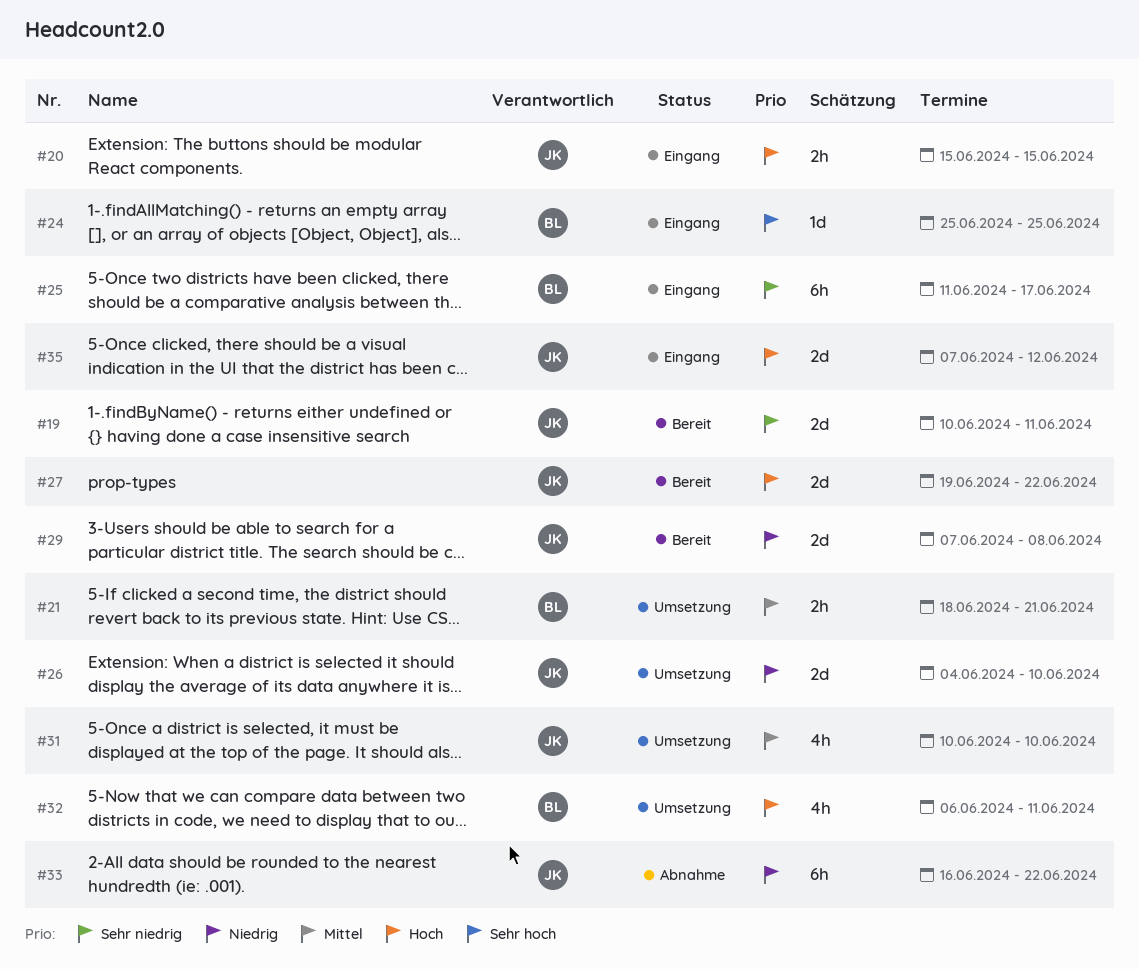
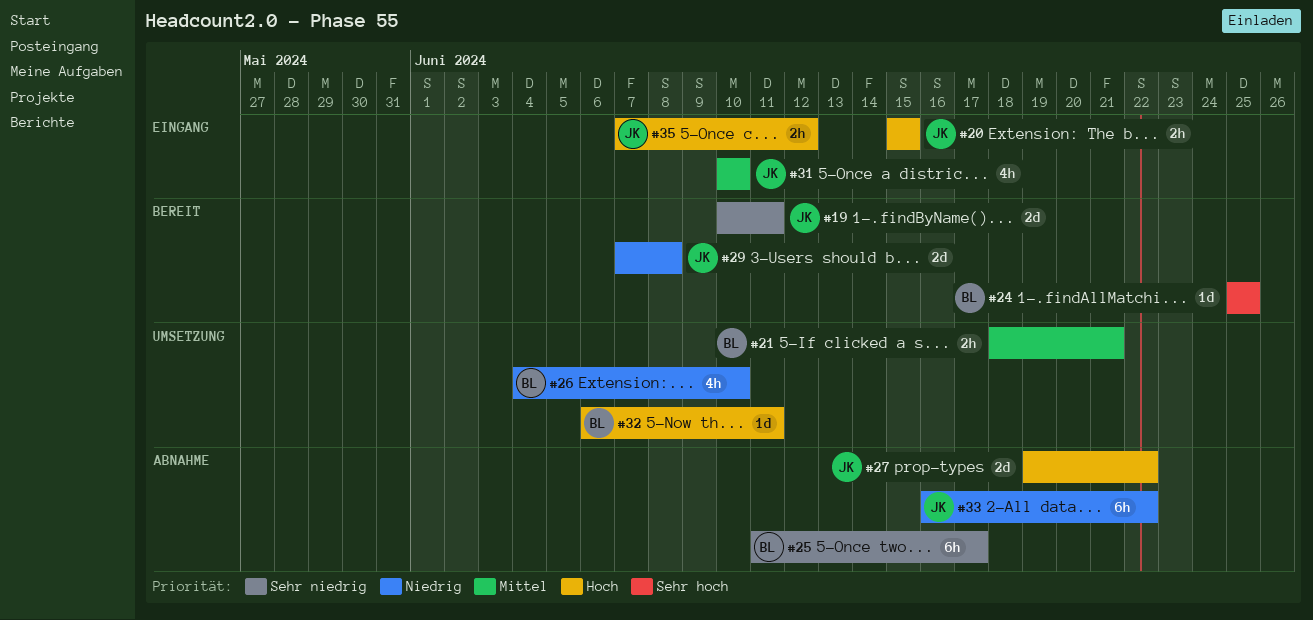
#24, status: Eingang -> Bereit
#25, status: Eingang -> Abnahme
#26, owner: JK -> BL
#26, estimate: 2d -> 4h
#27, status: Bereit -> Abnahme
#31, status: Umsetzung -> Eingang
#32, estimate: 4h -> 1d
#35, estimate: 2d -> 2h

